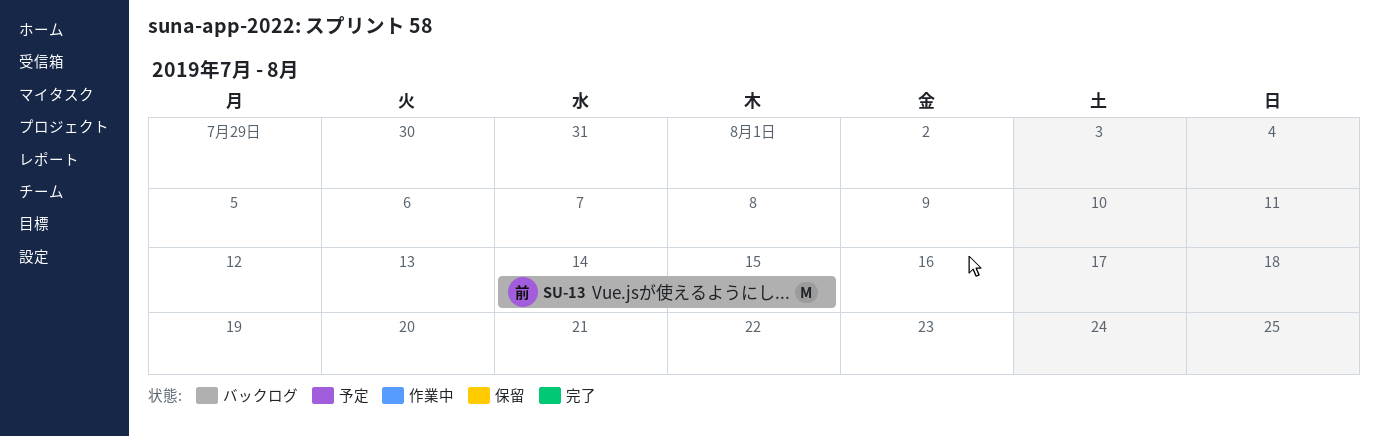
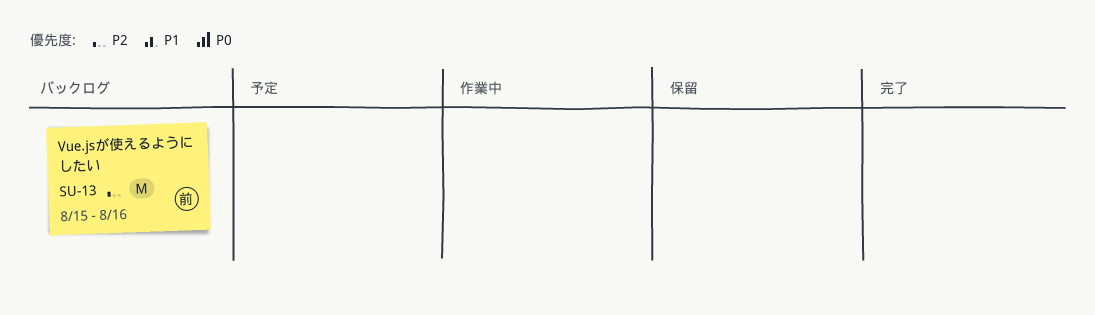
SU-13, start: Aug 14 -> Aug 15
SU-13, due: Aug 15 -> Aug 16

